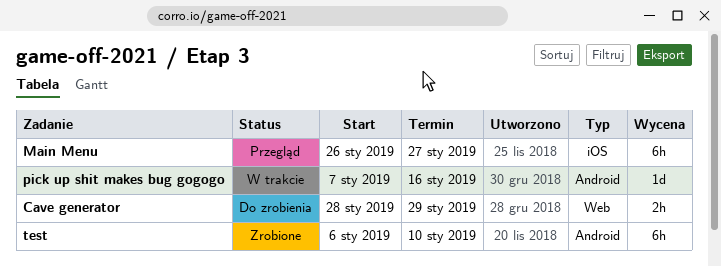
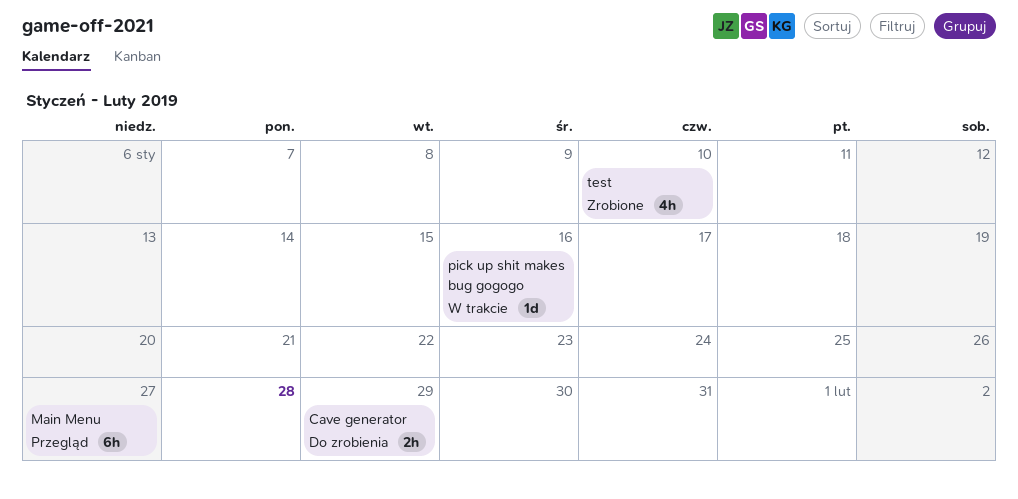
test, estimate: 6h -> 4h

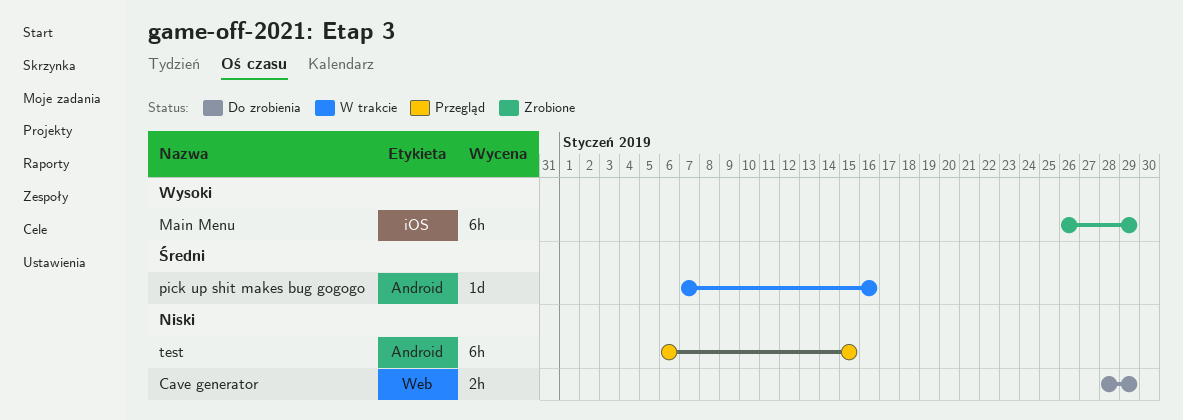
Main Menu, status: Przegląd -> Zrobione
Main Menu, due: Jan 27 -> Jan 29
test, status: Zrobione -> Przegląd
test, estimate: 4h -> 6h
test, due: Jan 10 -> Jan 15

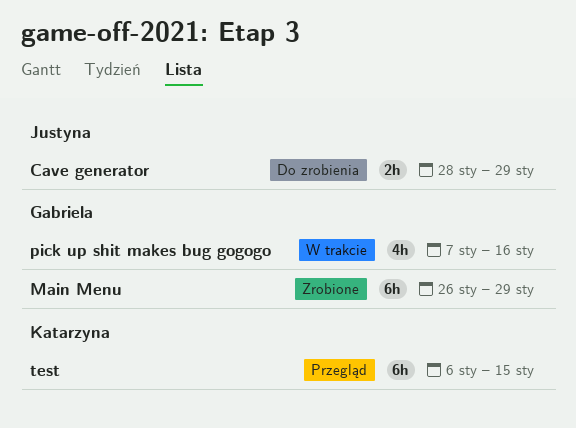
pick up shit makes bug gogogo, estimate: 1d -> 4h

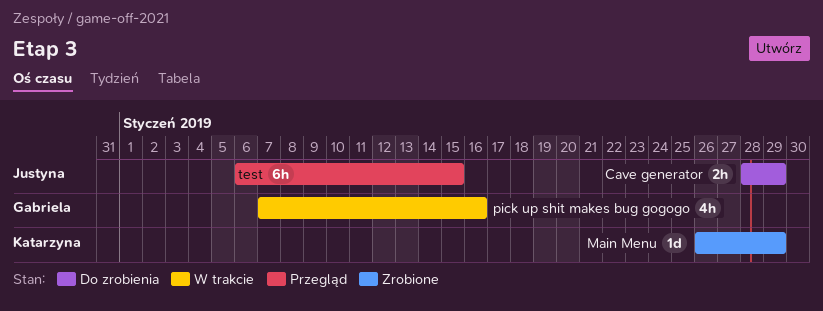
Main Menu, owner: Gabriela -> Katarzyna
Main Menu, estimate: 6h -> 1d
test, owner: Katarzyna -> Justyna

